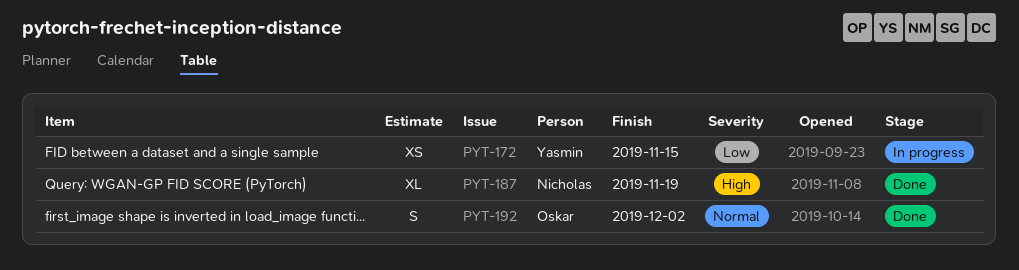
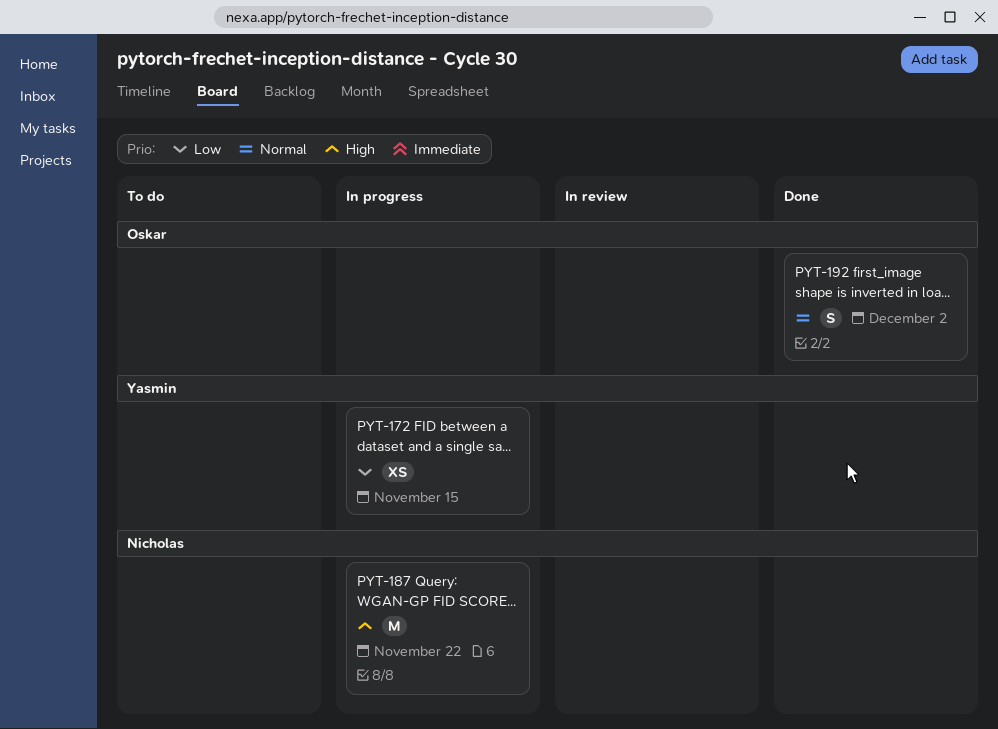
PYT-187, status: Done -> In progress
PYT-187, estimate: XL -> M
PYT-187, due: Nov 19 -> Nov 22

